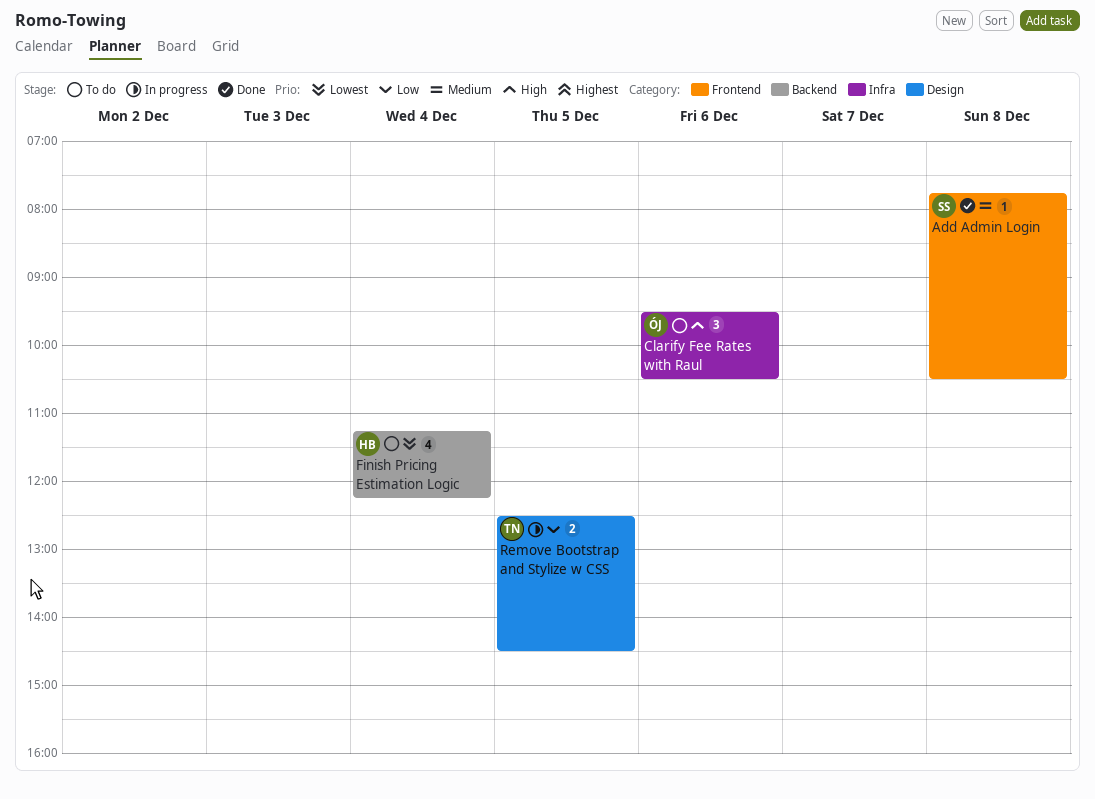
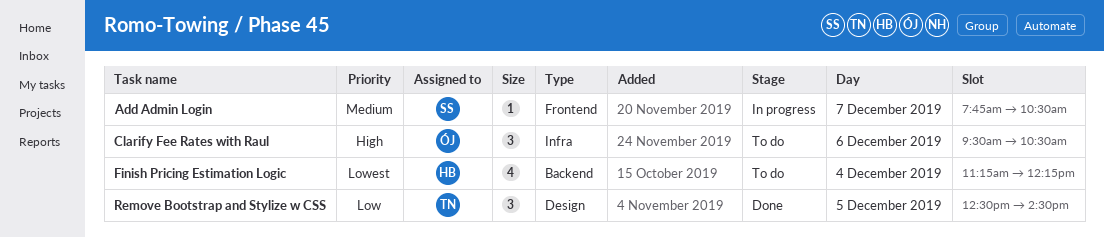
Add Admin Login, status: Done -> In progress
Add Admin Login, day: Dec 8 -> Dec 7
Remove Bootstrap and Stylize w CSS, status: In progress -> Done
Remove Bootstrap and Stylize w CSS, estimate: 2 -> 3

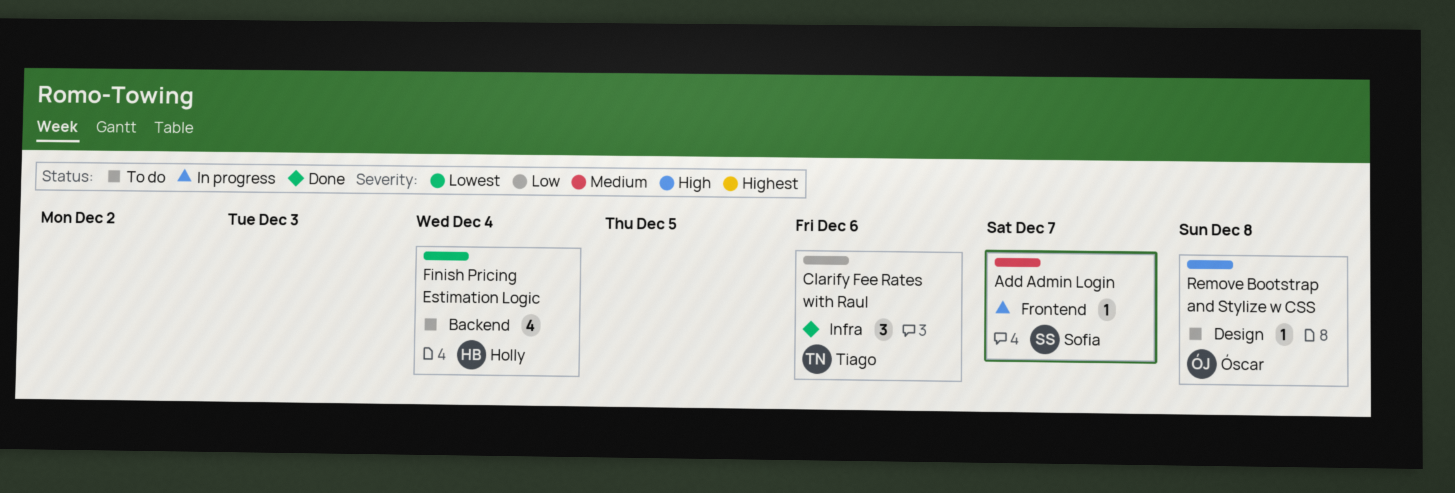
Clarify Fee Rates with Raul, status: To do -> Done
Clarify Fee Rates with Raul, owner: Óscar -> Tiago
Clarify Fee Rates with Raul, priority: High -> Low
Remove Bootstrap and Stylize w CSS, status: Done -> To do
Remove Bootstrap and Stylize w CSS, owner: Tiago -> Óscar
Remove Bootstrap and Stylize w CSS, priority: Low -> High
Remove Bootstrap and Stylize w CSS, estimate: 3 -> 1
Remove Bootstrap and Stylize w CSS, day: Dec 5 -> Dec 8

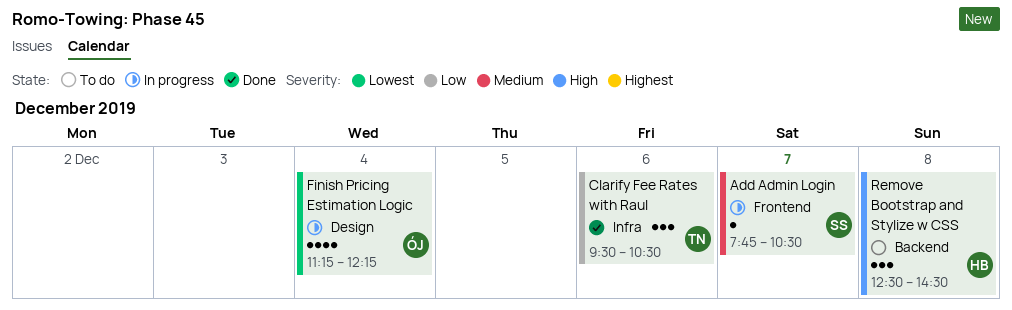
Finish Pricing Estimation Logic, status: To do -> In progress
Finish Pricing Estimation Logic, owner: Holly -> Óscar
Finish Pricing Estimation Logic, label: Backend -> Design
Remove Bootstrap and Stylize w CSS, owner: Óscar -> Holly
Remove Bootstrap and Stylize w CSS, label: Design -> Backend
Remove Bootstrap and Stylize w CSS, estimate: 1 -> 3

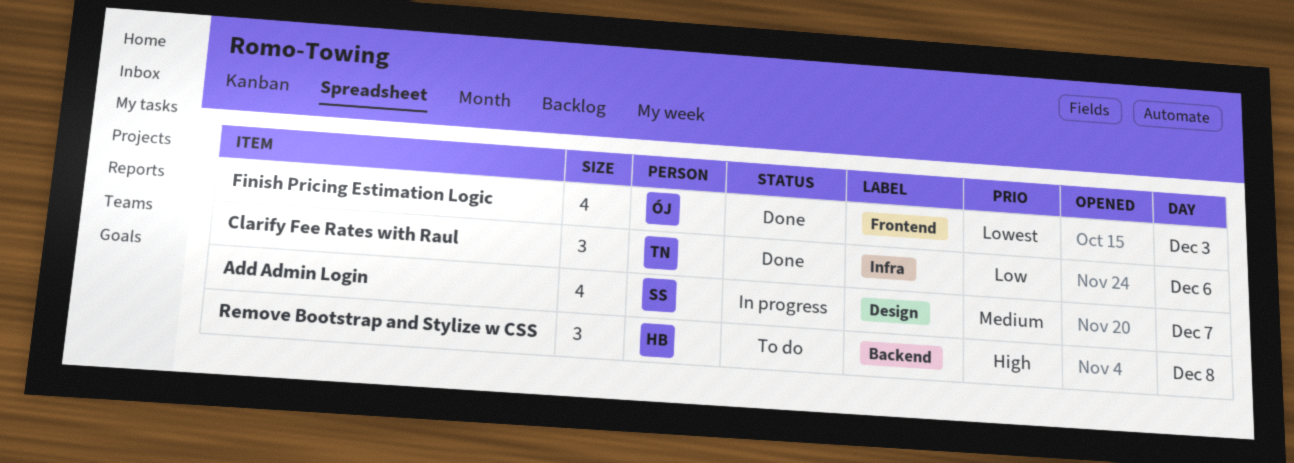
Add Admin Login, label: Frontend -> Design
Add Admin Login, estimate: 1 -> 4
Finish Pricing Estimation Logic, status: In progress -> Done
Finish Pricing Estimation Logic, label: Design -> Frontend
Finish Pricing Estimation Logic, day: Dec 4 -> Dec 3

